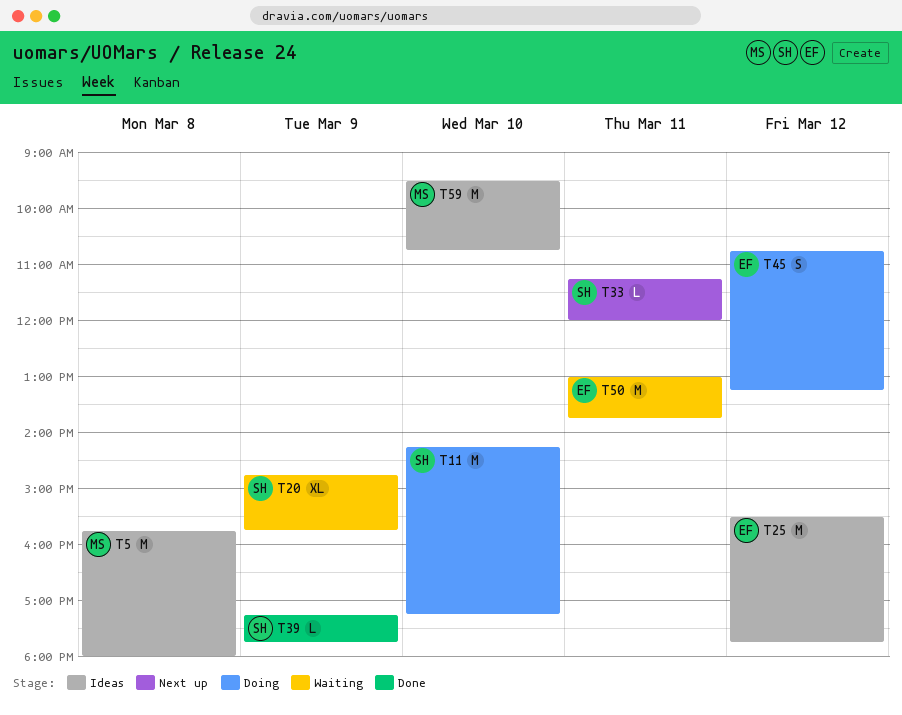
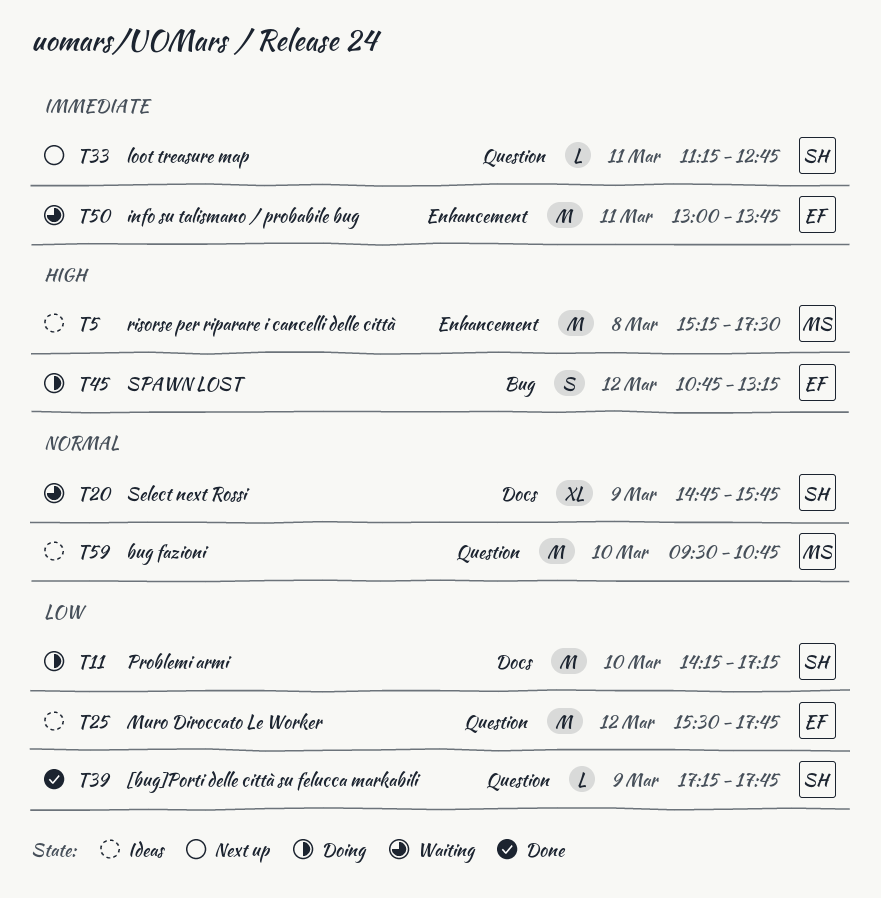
T5, begins: 15:45 -> 15:15
T5, ends: 18:00 -> 17:30
T33, ends: 12:00 -> 12:45

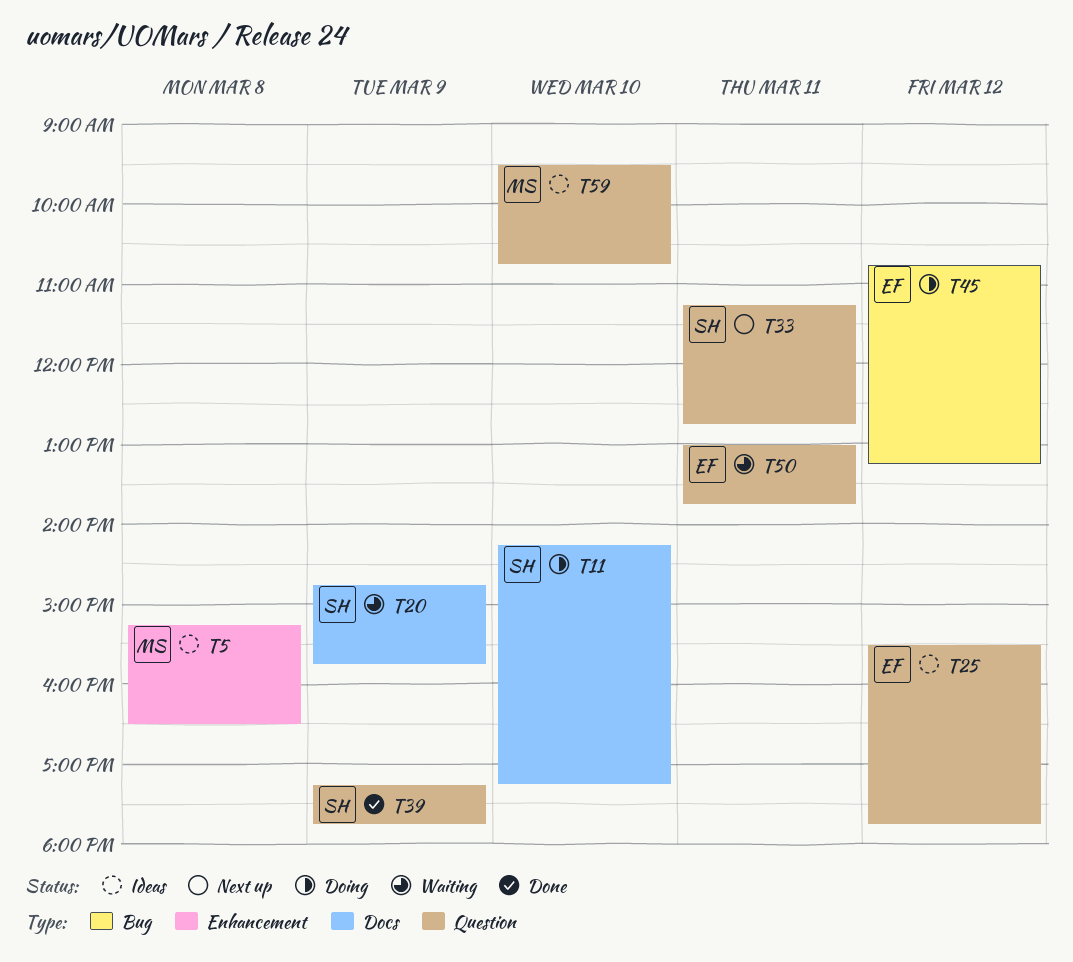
T5, ends: 17:30 -> 16:30
T50, label: Enhancement -> Question

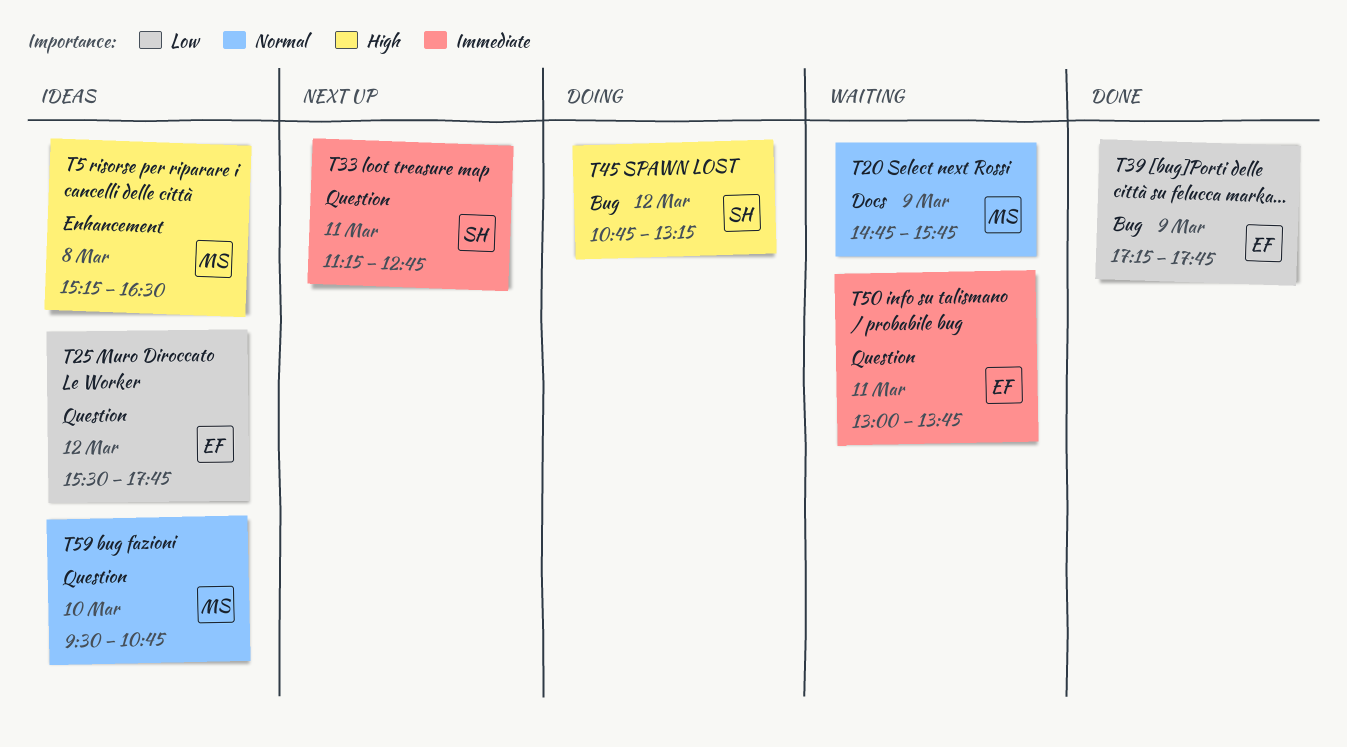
T11: present -> none
T20, owner: SH -> MS
T39, owner: SH -> EF
T39, label: Question -> Bug
T45, owner: EF -> SH

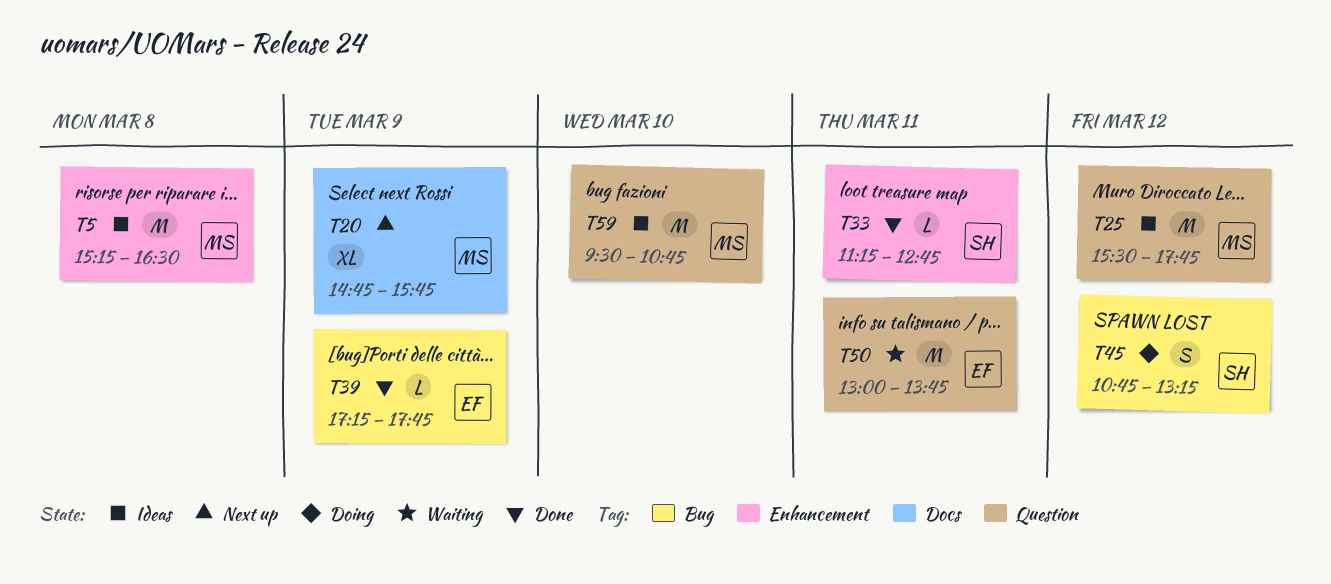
T20, status: Waiting -> Next up
T25, owner: EF -> MS
T33, status: Next up -> Done
T33, label: Question -> Enhancement

